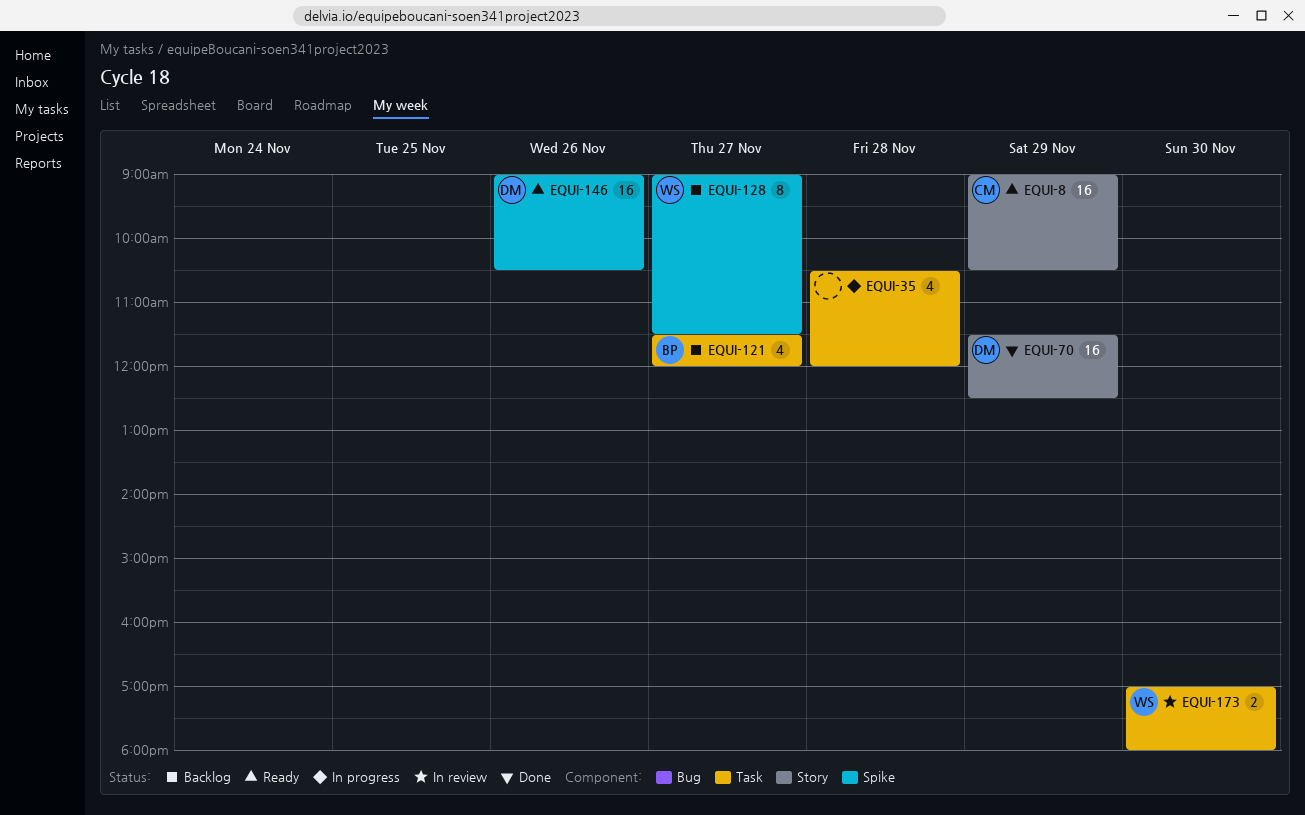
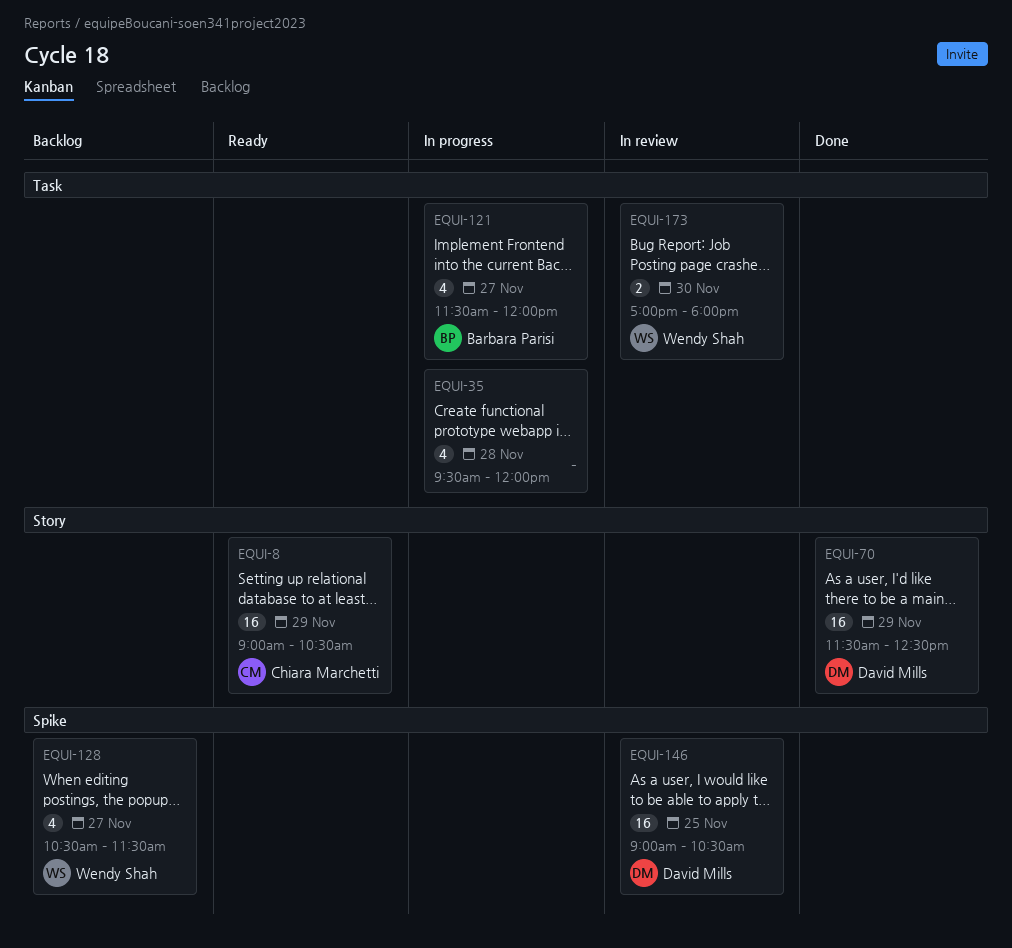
EQUI-35, begins: 10:30 -> 09:30
EQUI-121, status: Backlog -> In progress
EQUI-128, estimate: 8 -> 4
EQUI-128, begins: 09:00 -> 10:30
EQUI-146, status: Ready -> In review
EQUI-146, day: Nov 26 -> Nov 25

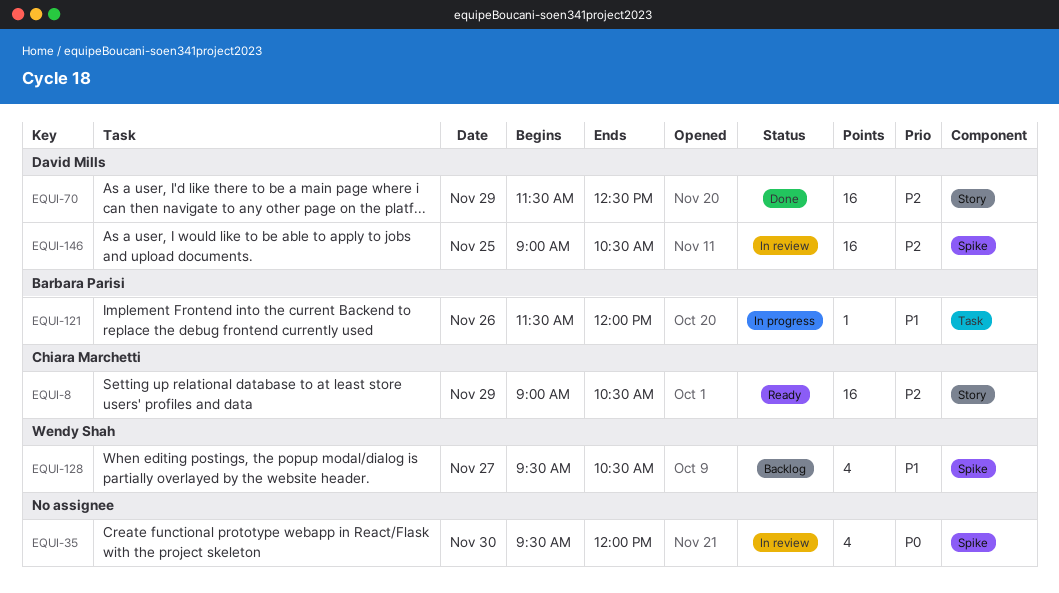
EQUI-35, status: In progress -> In review
EQUI-35, label: Task -> Spike
EQUI-35, day: Nov 28 -> Nov 30
EQUI-121, estimate: 4 -> 1
EQUI-121, day: Nov 27 -> Nov 26
EQUI-128, begins: 10:30 -> 09:30
EQUI-128, ends: 11:30 -> 10:30
EQUI-173: present -> none

